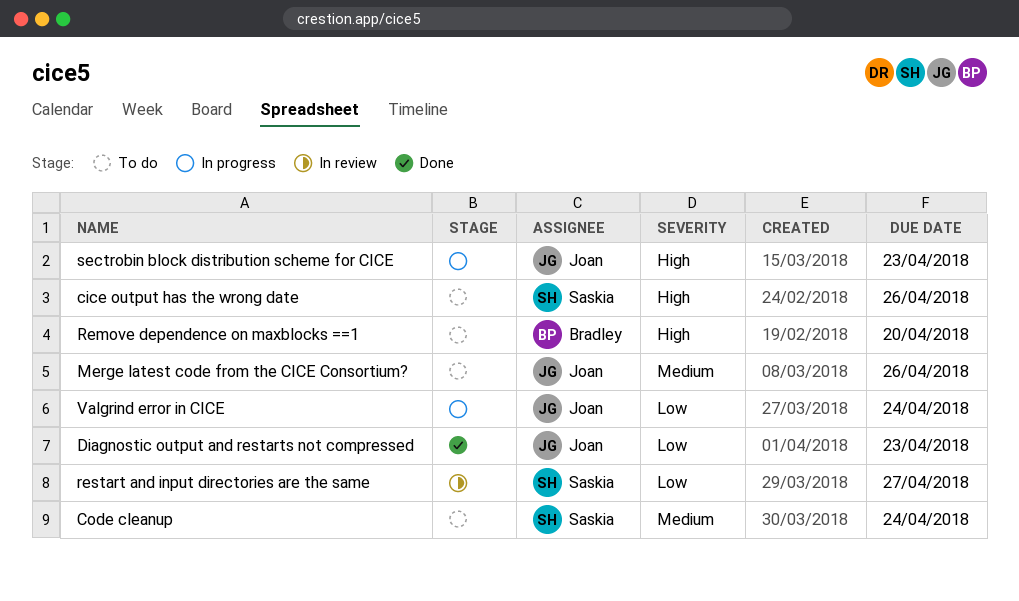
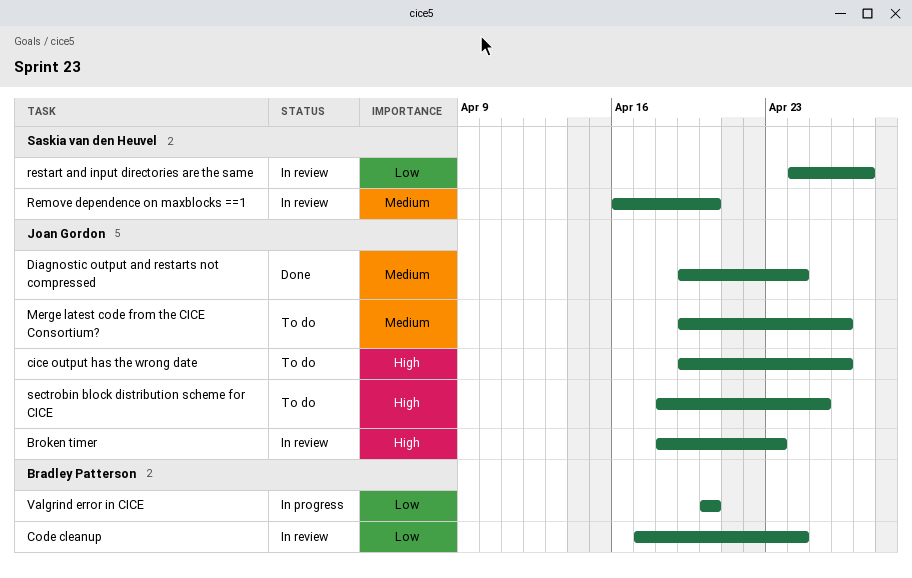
Broken timer: none -> present
cice output has the wrong date, owner: Saskia van den Heuvel -> Joan Gordon
Code cleanup, status: To do -> In review
Code cleanup, owner: Saskia van den Heuvel -> Bradley Patterson
Code cleanup, priority: Medium -> Low
Diagnostic output and restarts not compressed, priority: Low -> Medium
Diagnostic output and restarts not compressed, due: Apr 23 -> Apr 24
Remove dependence on maxblocks ==1, status: To do -> In review
Remove dependence on maxblocks ==1, owner: Bradley Patterson -> Saskia van den Heuvel
Remove dependence on maxblocks ==1, priority: High -> Medium
sectrobin block distribution scheme for CICE, status: In progress -> To do
sectrobin block distribution scheme for CICE, due: Apr 23 -> Apr 25
Valgrind error in CICE, owner: Joan Gordon -> Bradley Patterson
Valgrind error in CICE, due: Apr 24 -> Apr 20

